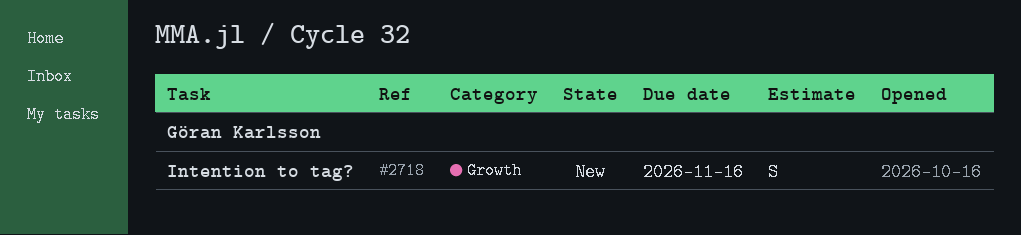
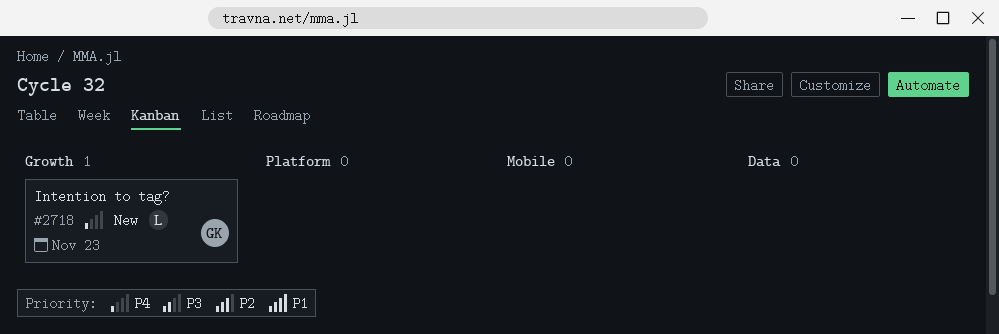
#2718, estimate: S -> L
#2718, due: Nov 16 -> Nov 23

